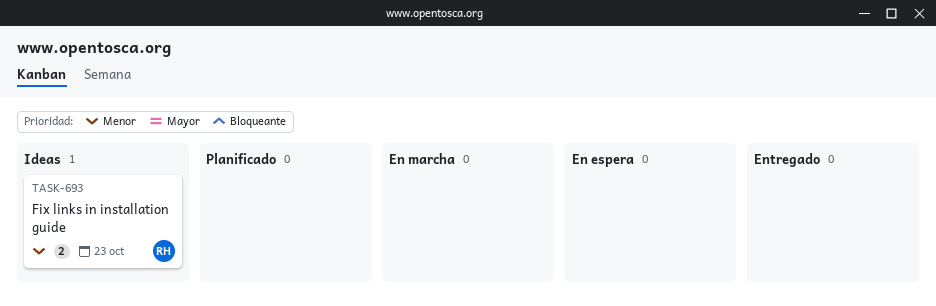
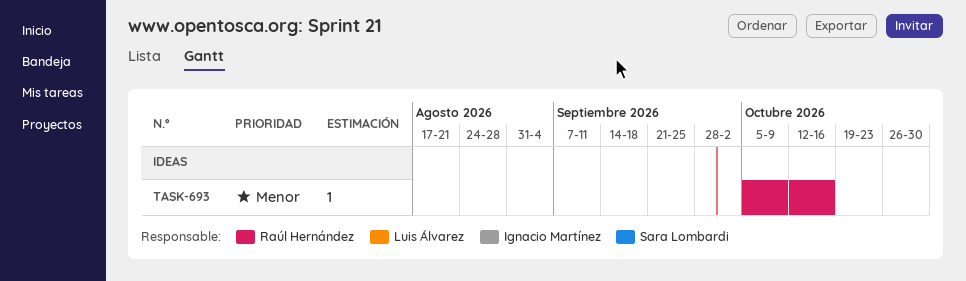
TASK-693, estimate: 2 -> 1
TASK-693, due: Oct 23 -> Oct 16

